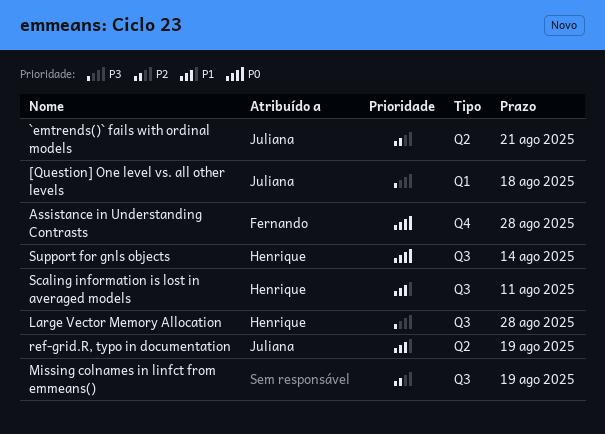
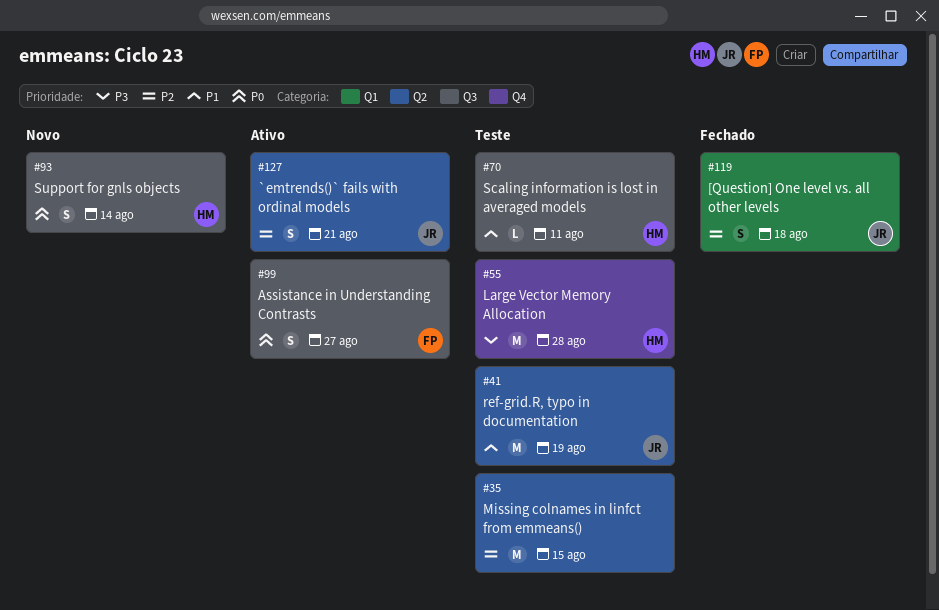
[Question] One level vs. all other levels, priority: P3 -> P2
Assistance in Understanding Contrasts, label: Q4 -> Q3
Assistance in Understanding Contrasts, due: Aug 28 -> Aug 27
Large Vector Memory Allocation, label: Q3 -> Q4
Missing colnames in linfct from emmeans(), label: Q3 -> Q2
Missing colnames in linfct from emmeans(), due: Aug 19 -> Aug 15

